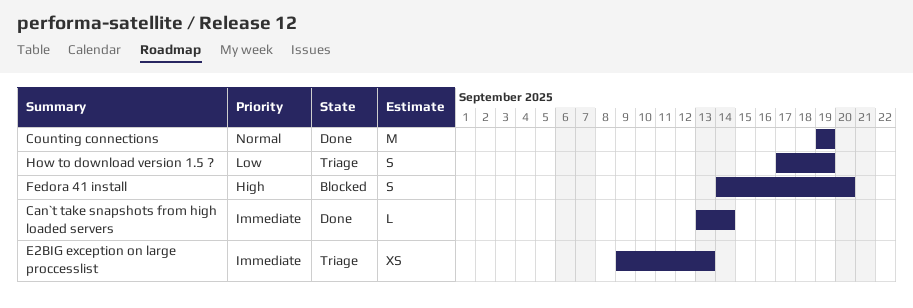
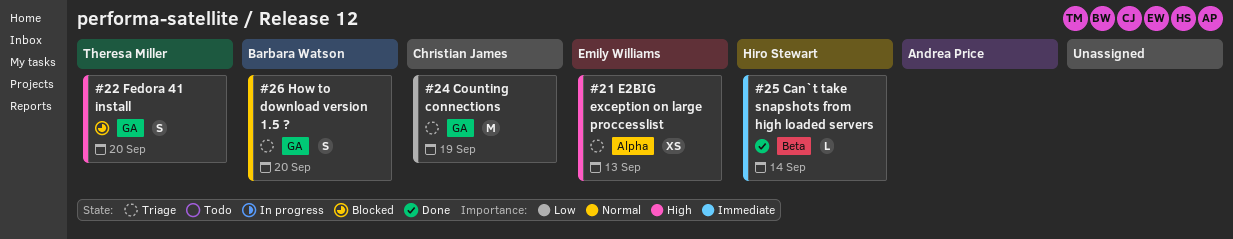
Counting connections, status: Done -> Triage
Counting connections, priority: Normal -> Low
E2BIG exception on large proccesslist, priority: Immediate -> High
How to download version 1.5 ?, priority: Low -> Normal
How to download version 1.5 ?, due: Sep 19 -> Sep 20

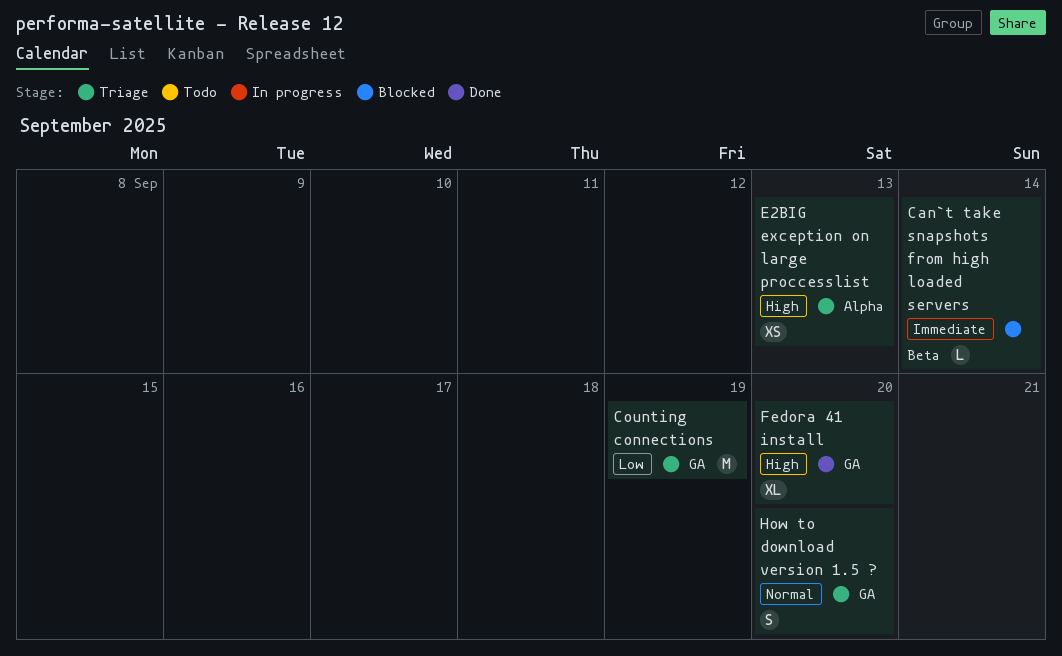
Can`t take snapshots from high loaded servers, status: Done -> Blocked
Fedora 41 install, status: Blocked -> Done
Fedora 41 install, estimate: S -> XL

